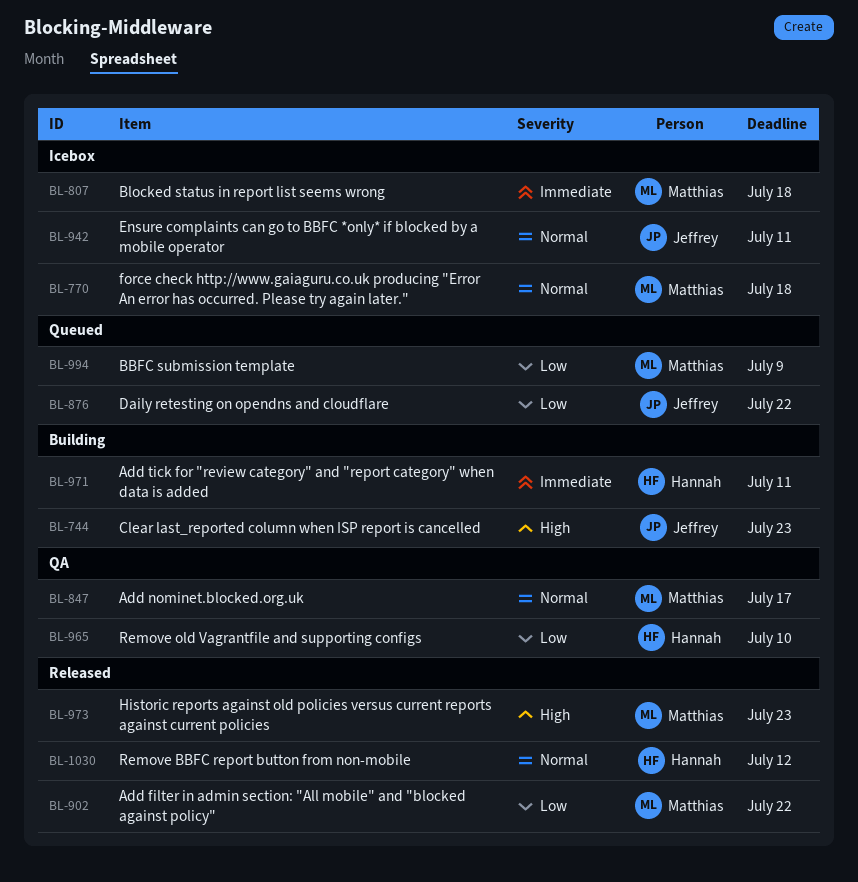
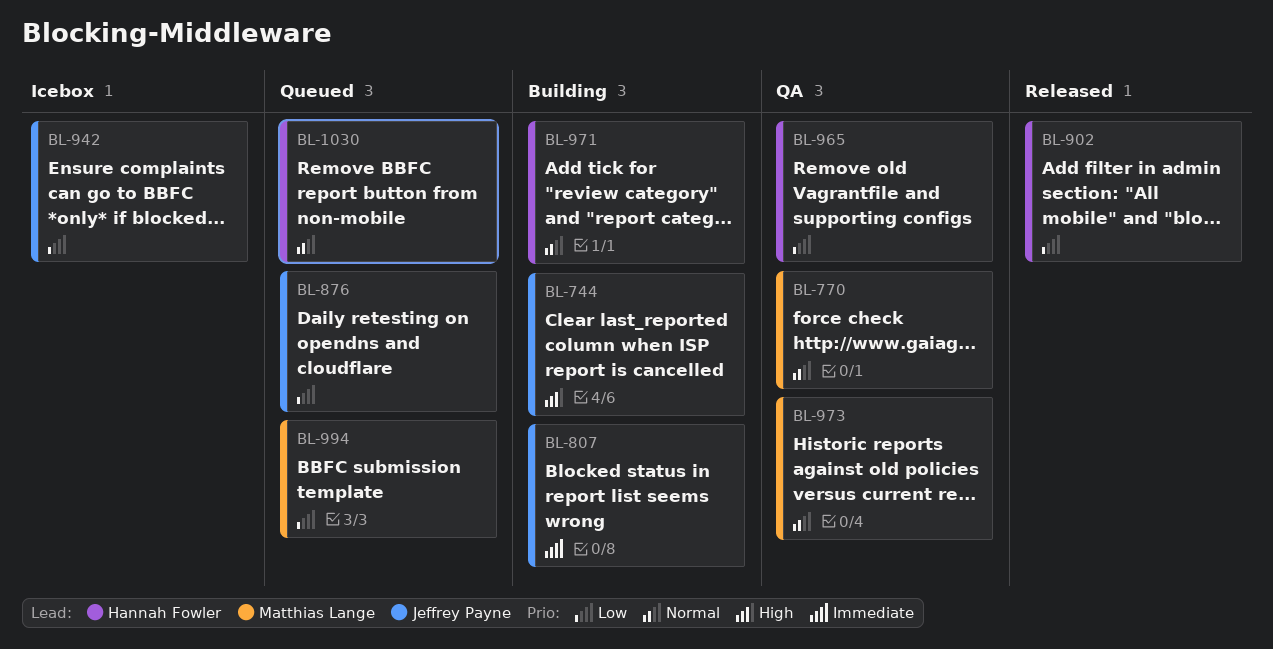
BL-770, status: Icebox -> QA
BL-807, status: Icebox -> Building
BL-807, owner: Matthias Lange -> Jeffrey Payne
BL-847: present -> none
BL-902, owner: Matthias Lange -> Hannah Fowler
BL-942, priority: Normal -> Low
BL-971, priority: Immediate -> Normal
BL-973, status: Released -> QA
BL-973, priority: High -> Normal
BL-1030, status: Released -> Queued

